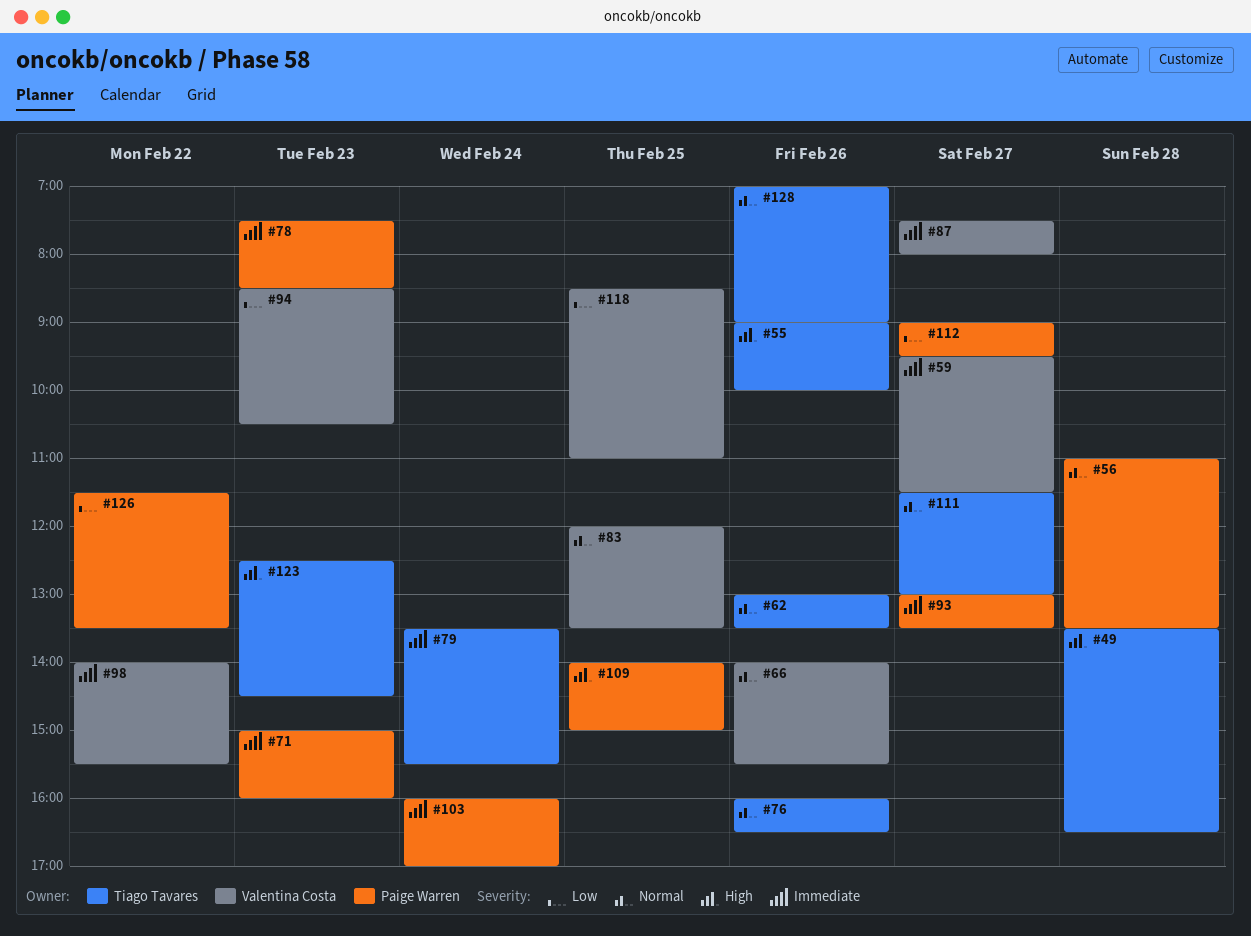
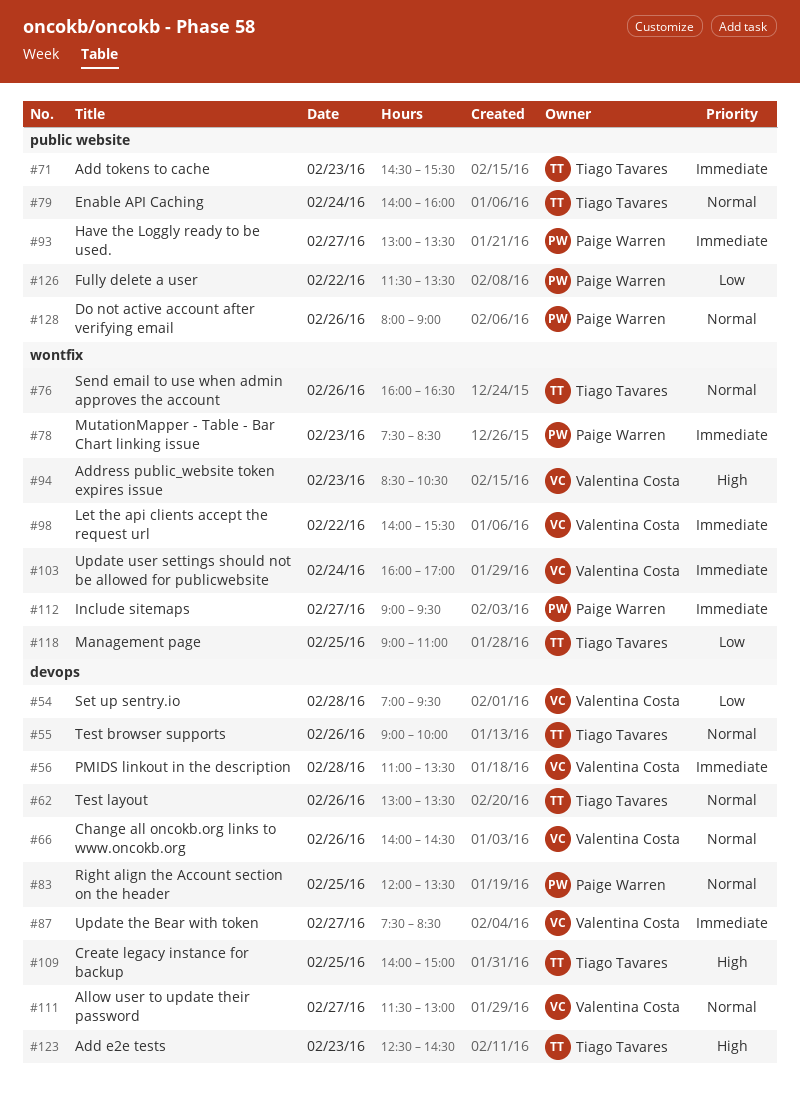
#49: present -> none
#54: none -> present
#55, priority: High -> Normal
#56, owner: Paige Warren -> Valentina Costa
#56, priority: Normal -> Immediate
#59: present -> none
#66, ends: 15:30 -> 14:30
#71, owner: Paige Warren -> Tiago Tavares
#71, begins: 15:00 -> 14:30
#71, ends: 16:00 -> 15:30
#79, priority: Immediate -> Normal
#79, begins: 13:30 -> 14:00
#79, ends: 15:30 -> 16:00
#83, owner: Valentina Costa -> Paige Warren
#87, ends: 08:00 -> 08:30
#94, priority: Low -> High
#103, owner: Paige Warren -> Valentina Costa
#109, owner: Paige Warren -> Tiago Tavares
#111, owner: Tiago Tavares -> Valentina Costa
#112, priority: Low -> Immediate
#118, owner: Valentina Costa -> Tiago Tavares
#118, begins: 08:30 -> 09:00
#128, owner: Tiago Tavares -> Paige Warren
#128, begins: 07:00 -> 08:00

